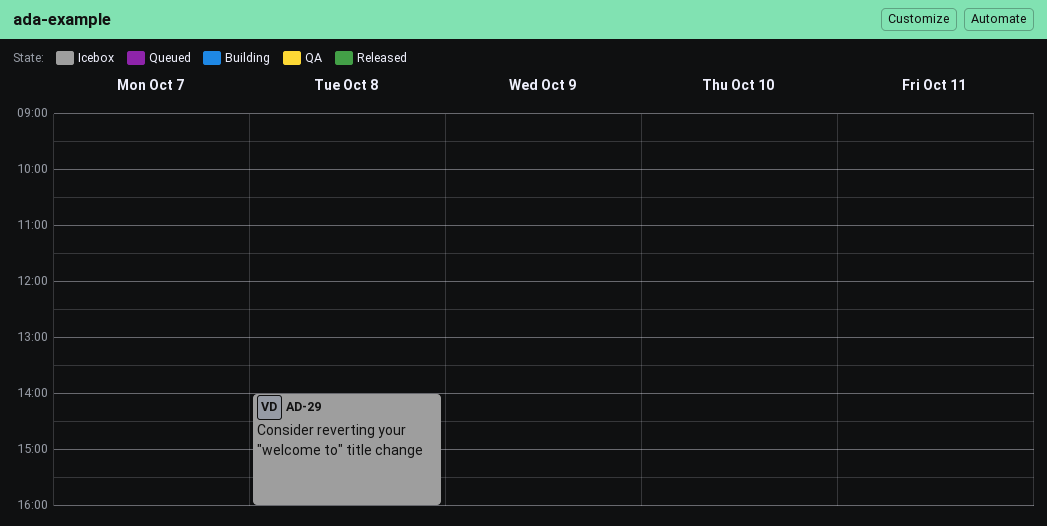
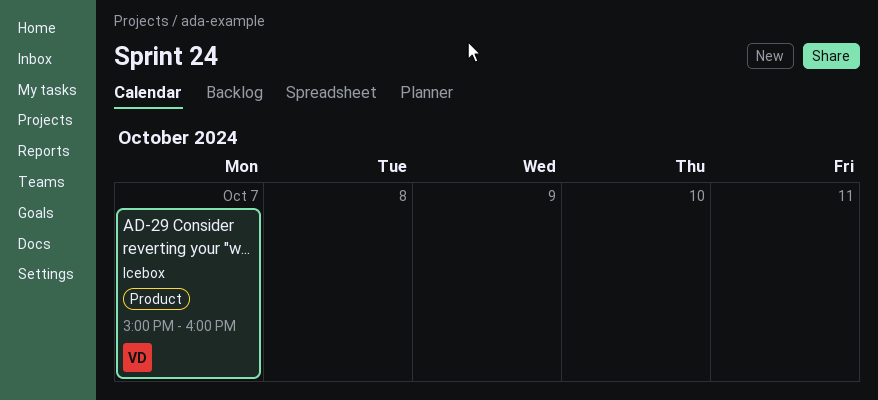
AD-29, day: Oct 8 -> Oct 7
AD-29, begins: 14:00 -> 15:00

